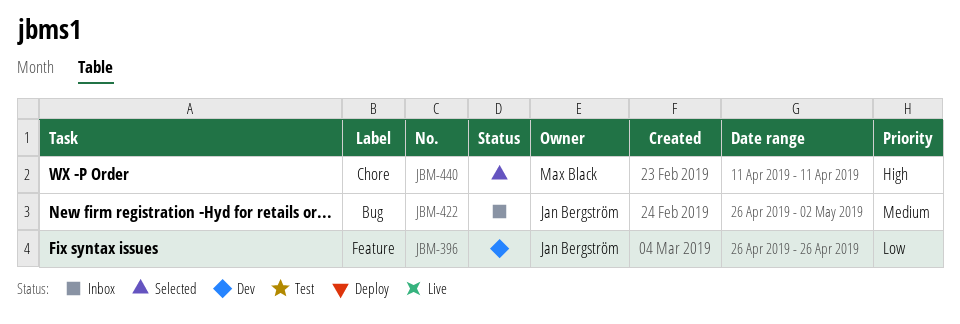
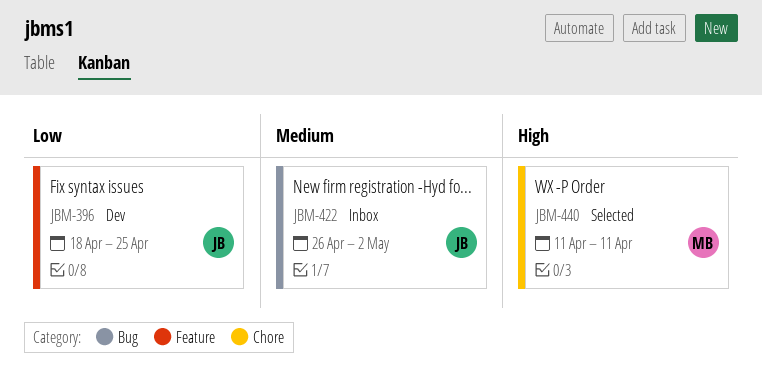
JBM-396, start: Apr 26 -> Apr 18
JBM-396, due: Apr 26 -> Apr 25

